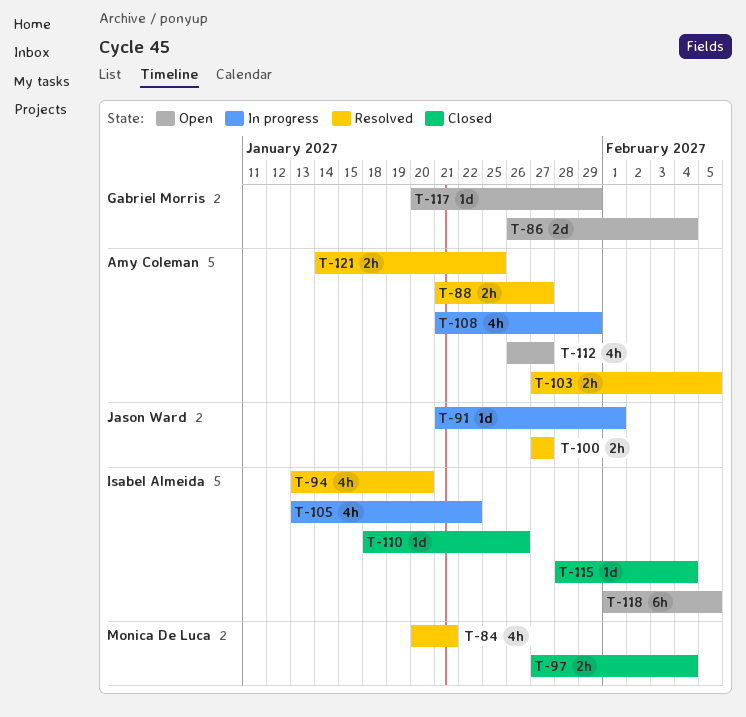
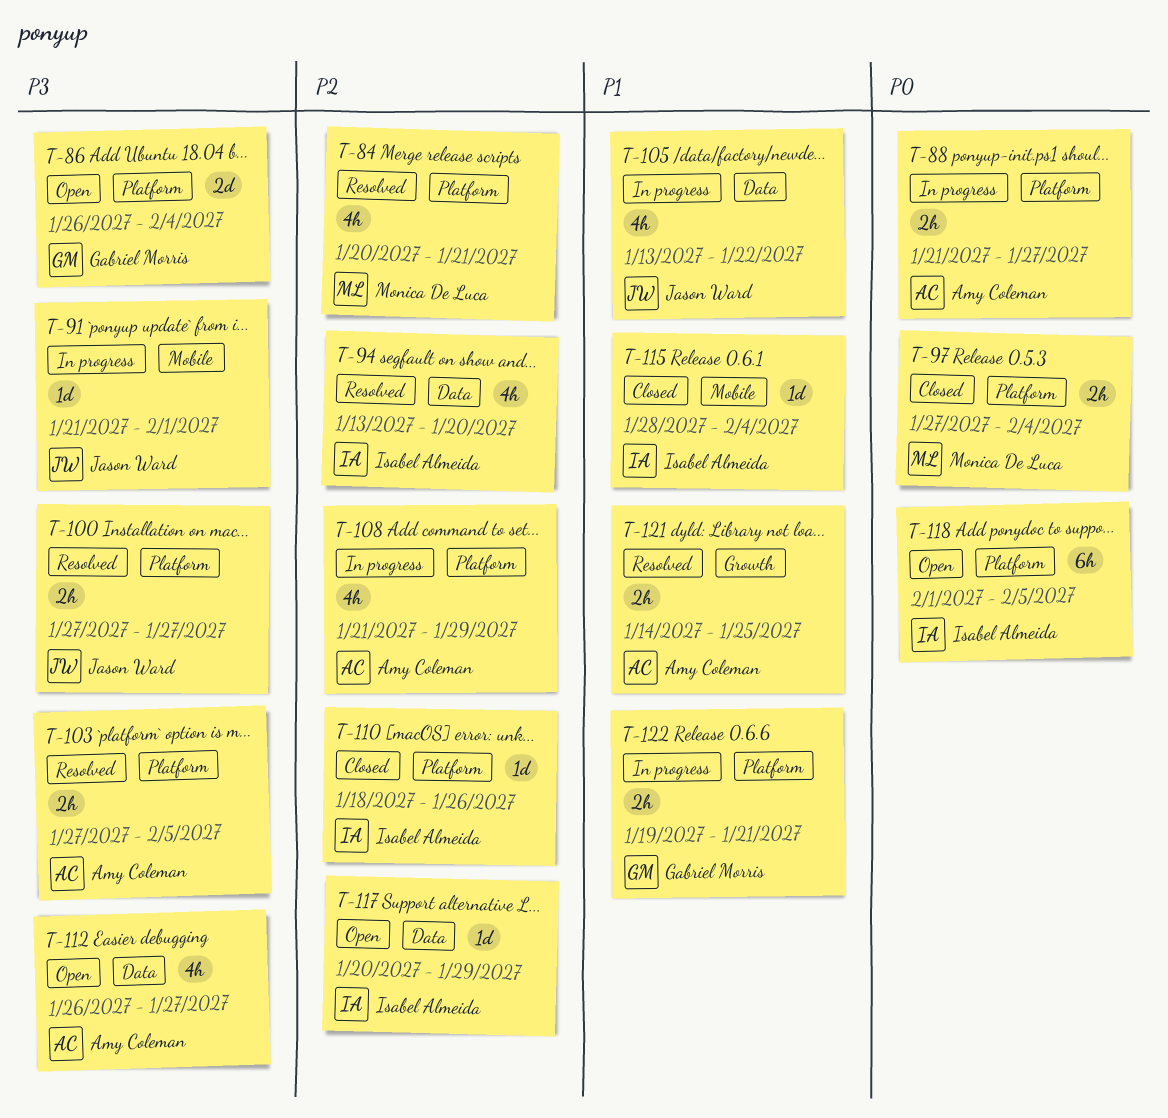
T-88, status: Resolved -> In progress
T-105, owner: Isabel Almeida -> Jason Ward
T-117, owner: Gabriel Morris -> Isabel Almeida
T-122: none -> present

